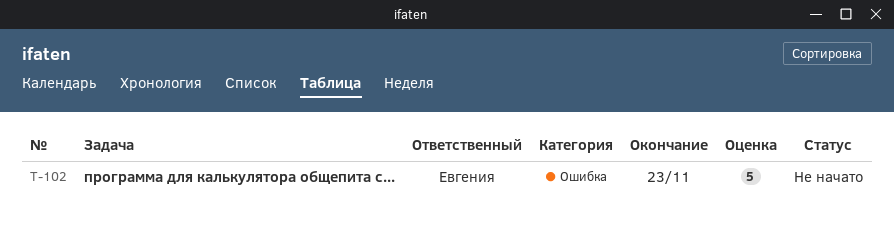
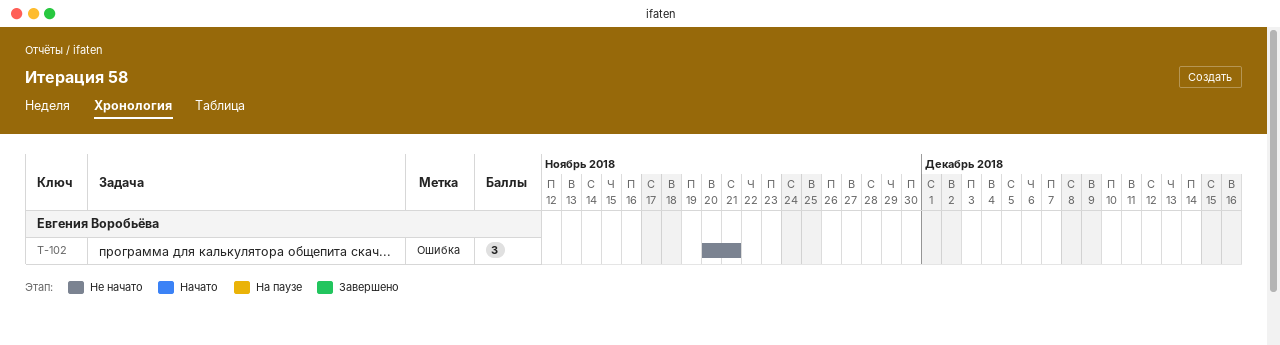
T-102, estimate: 5 -> 3
T-102, due: Nov 23 -> Nov 21

